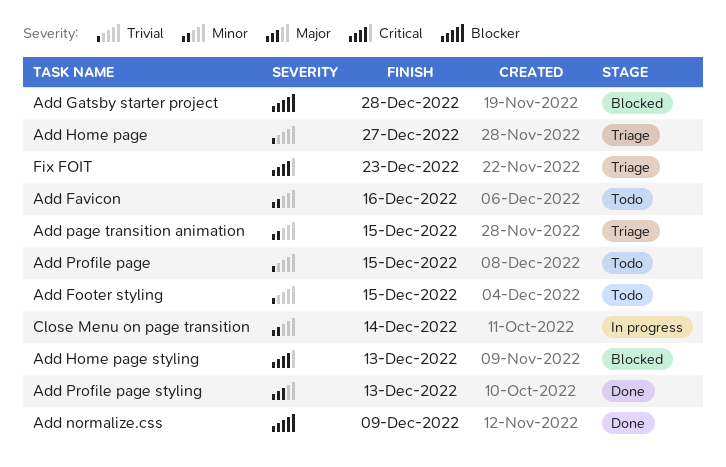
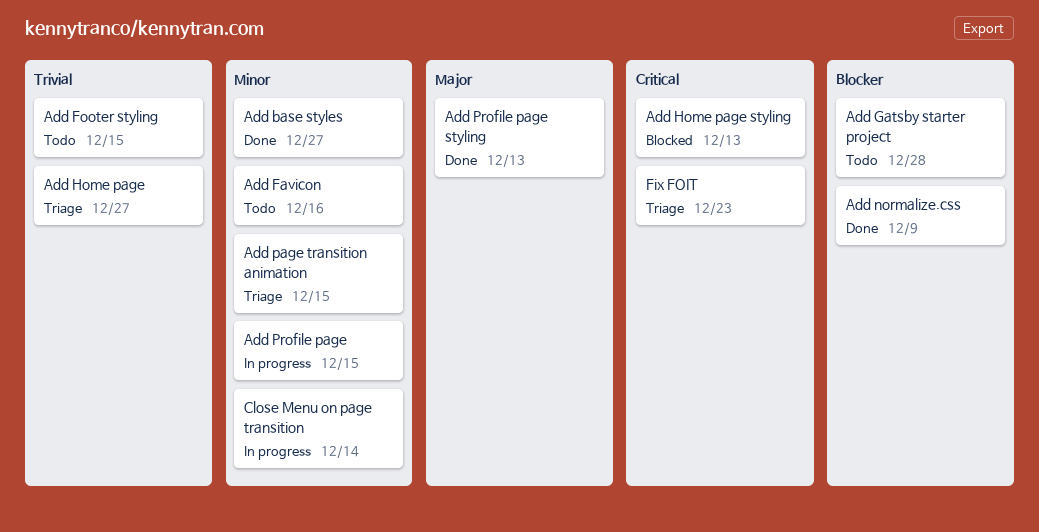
Add base styles: none -> present
Add Gatsby starter project, status: Blocked -> Todo
Add Profile page, status: Todo -> In progress
Add Profile page, priority: Trivial -> Minor

